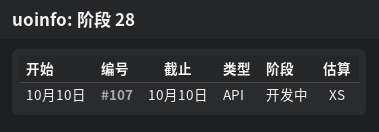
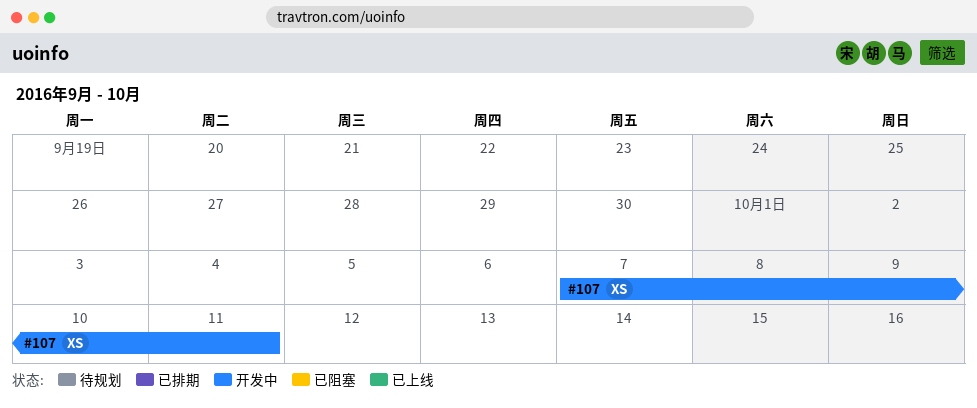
#107, start: Oct 10 -> Oct 7
#107, due: Oct 10 -> Oct 11

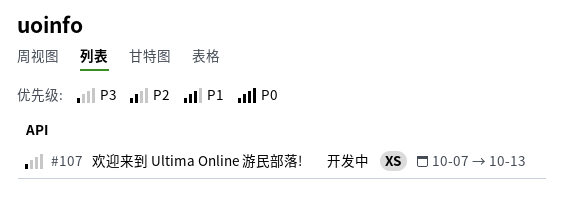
#107, due: Oct 11 -> Oct 13

